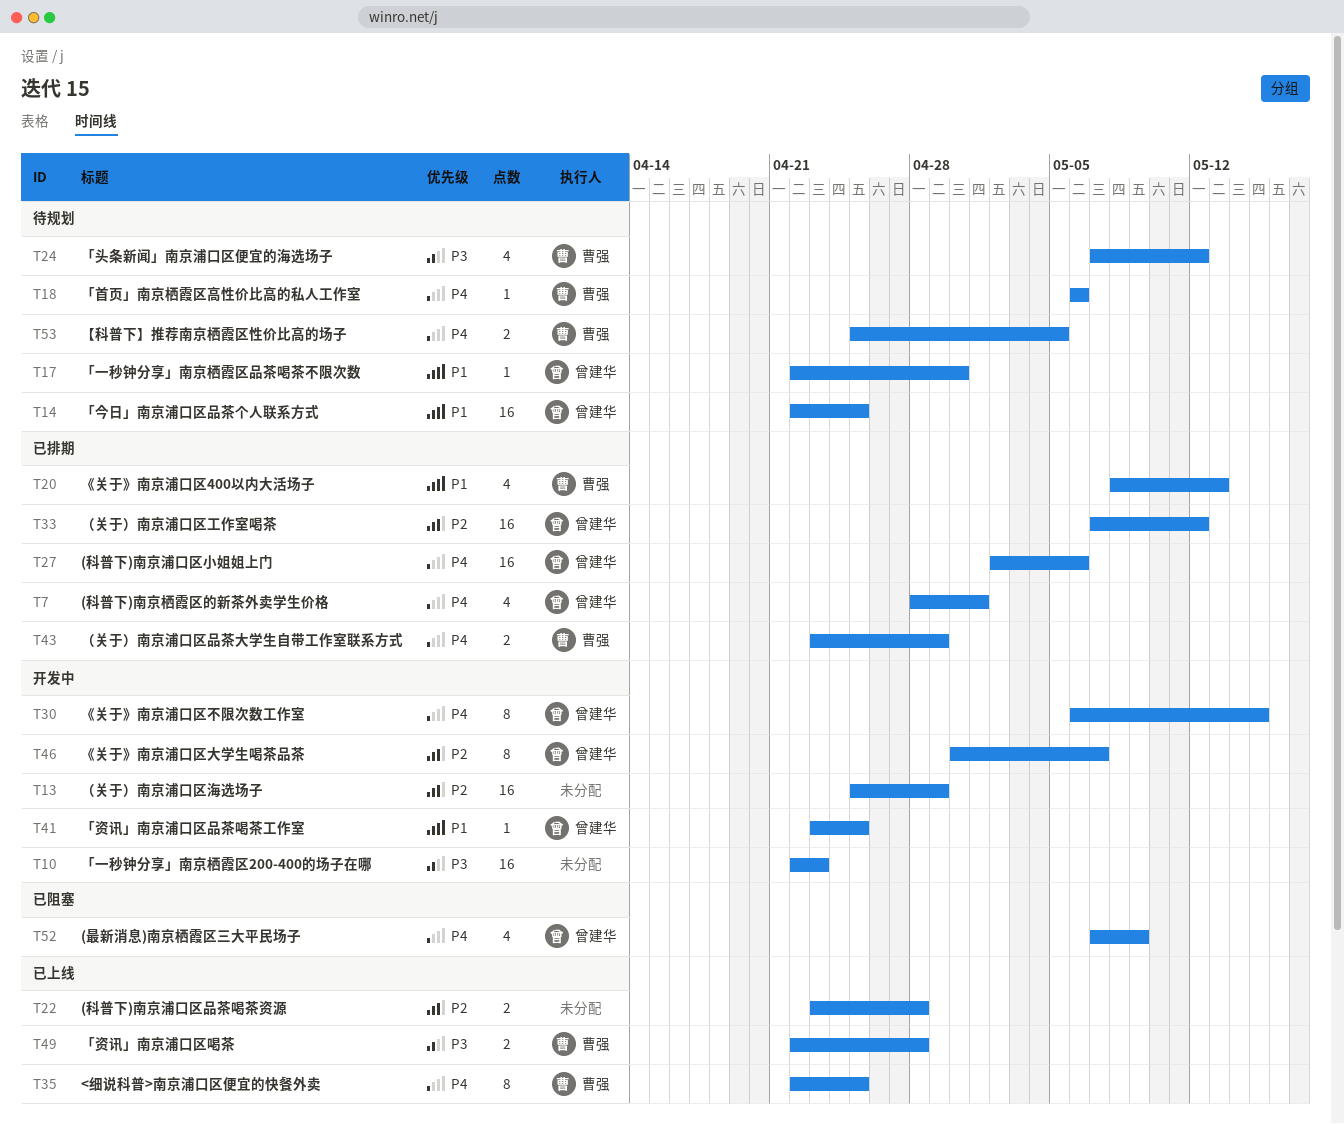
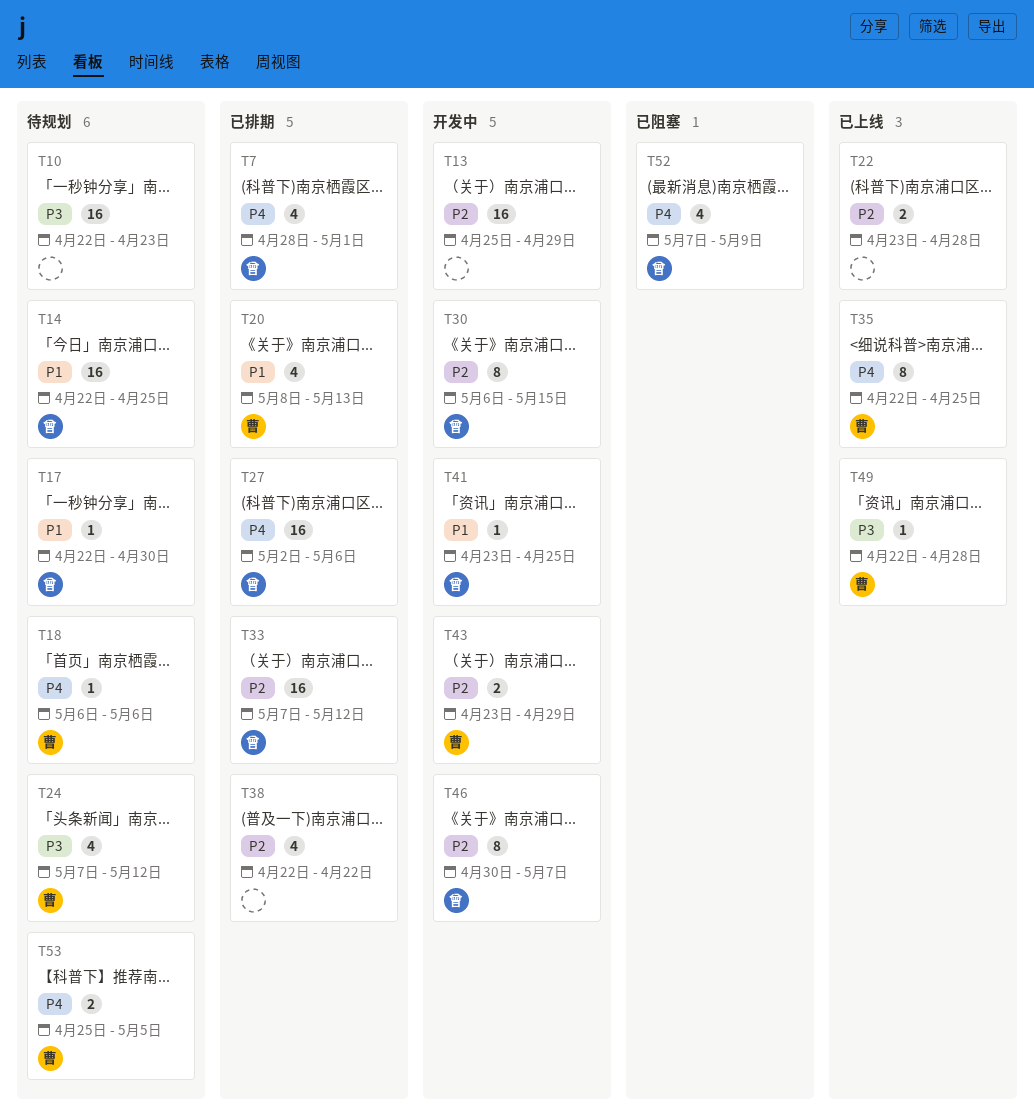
T10, status: 开发中 -> 待规划
T30, priority: P4 -> P2
T38: none -> present
T43, status: 已排期 -> 开发中
T43, priority: P4 -> P2
T49, estimate: 2 -> 1

